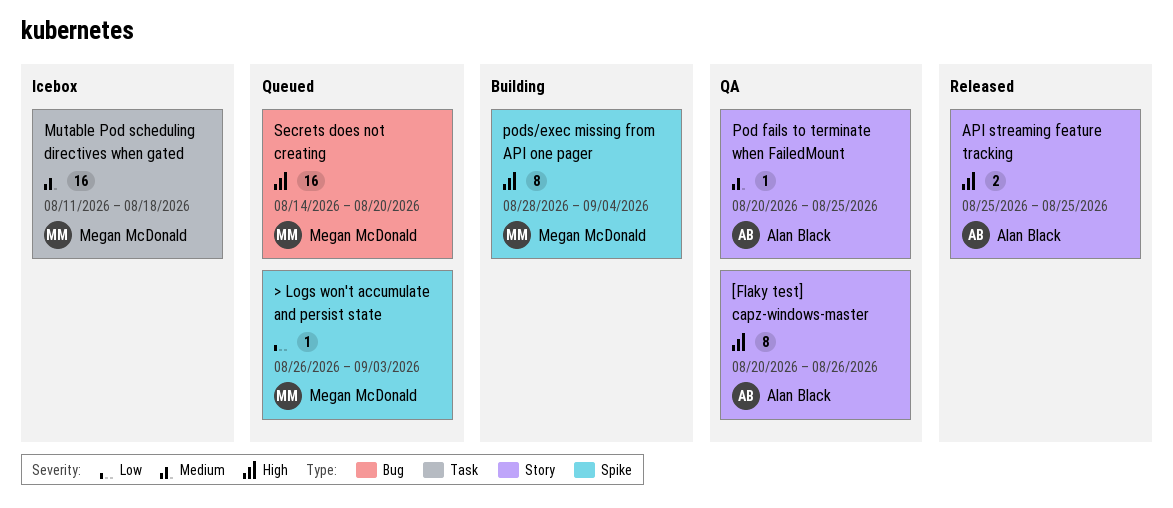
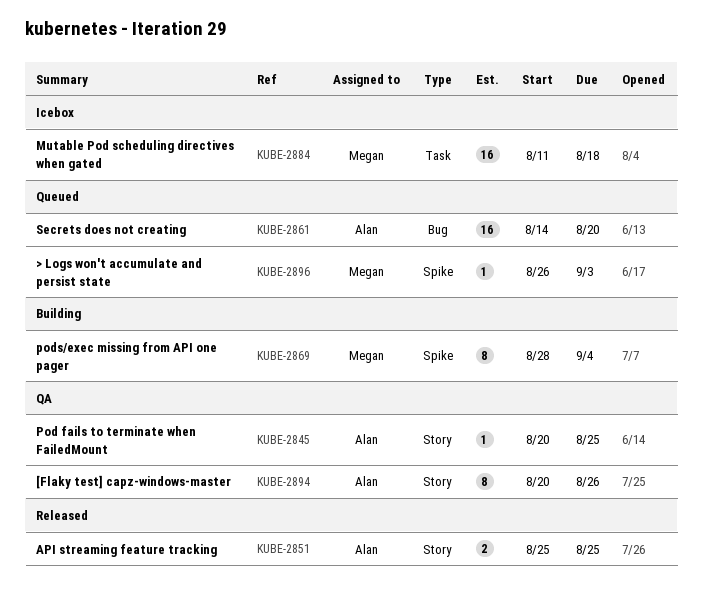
Secrets does not creating, owner: Megan McDonald -> Alan Black

